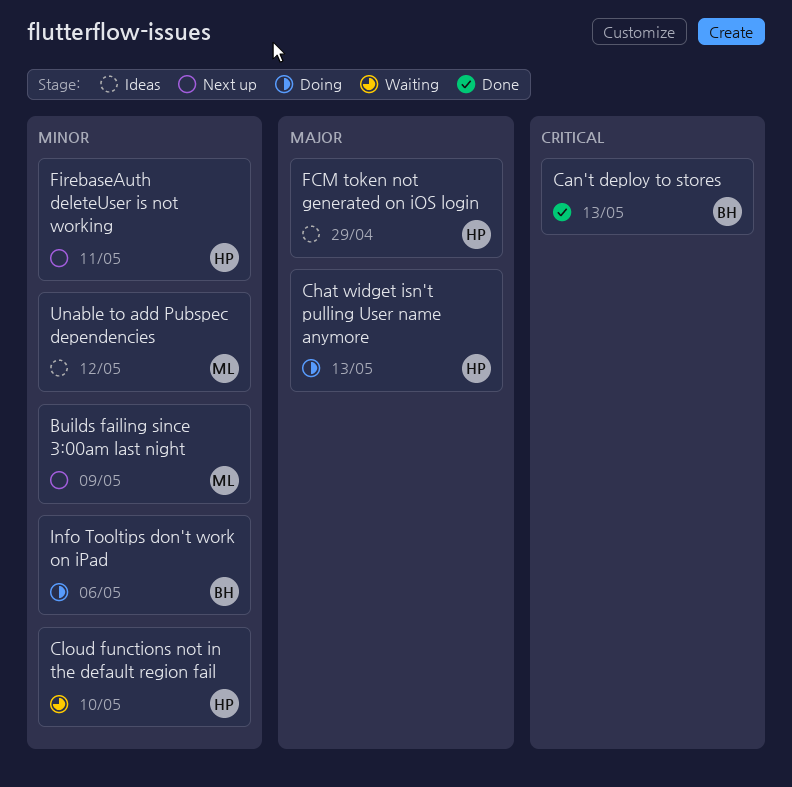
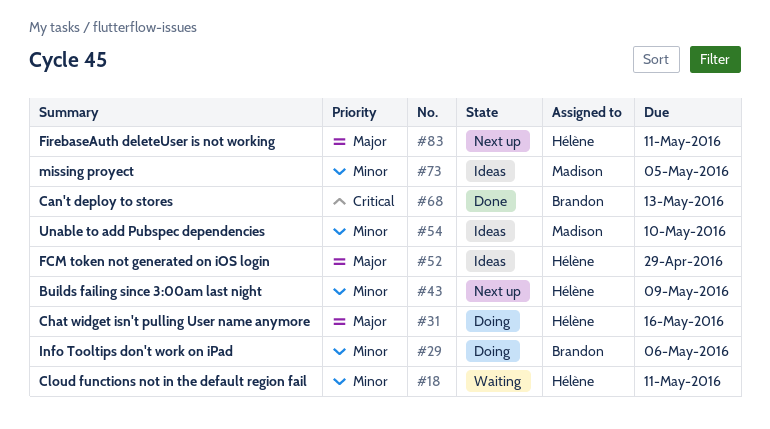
Builds failing since 3:00am last night, owner: Madison -> Hélène
Chat widget isn't pulling User name anymore, due: May 13 -> May 16
Cloud functions not in the default region fail, due: May 10 -> May 11
FirebaseAuth deleteUser is not working, priority: Minor -> Major
missing proyect: none -> present
Unable to add Pubspec dependencies, due: May 12 -> May 10

